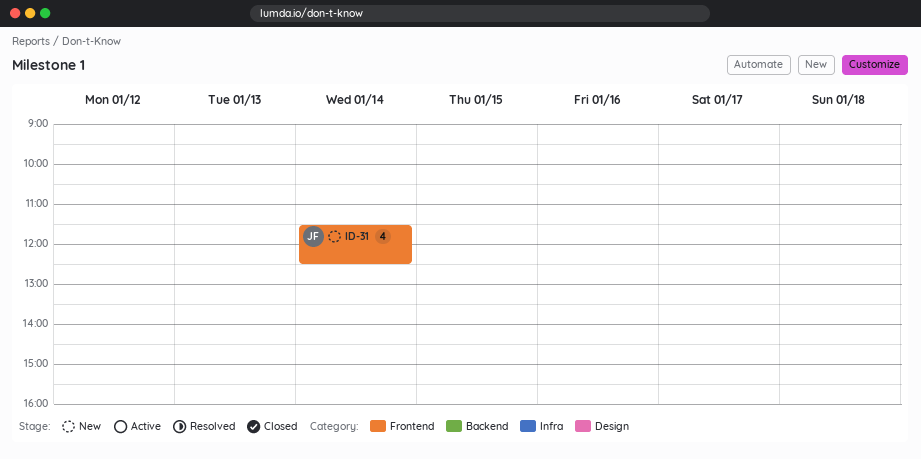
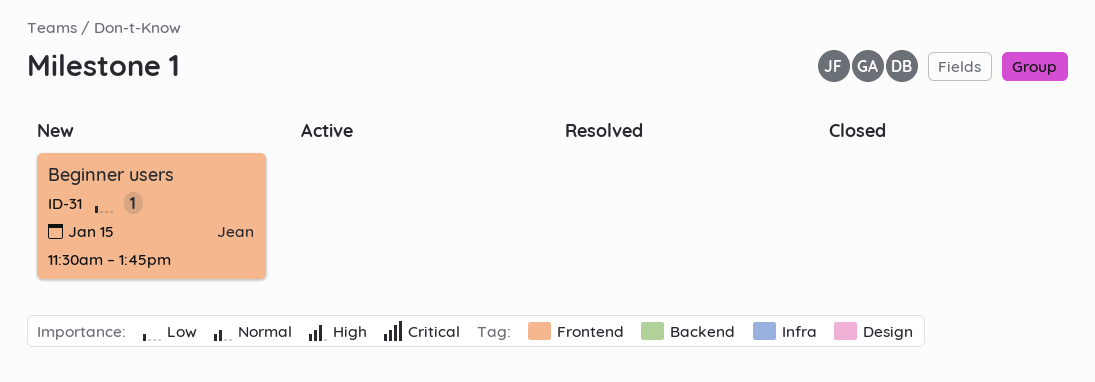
ID-31, estimate: 4 -> 1
ID-31, day: Jan 14 -> Jan 15
ID-31, ends: 12:30 -> 13:45

